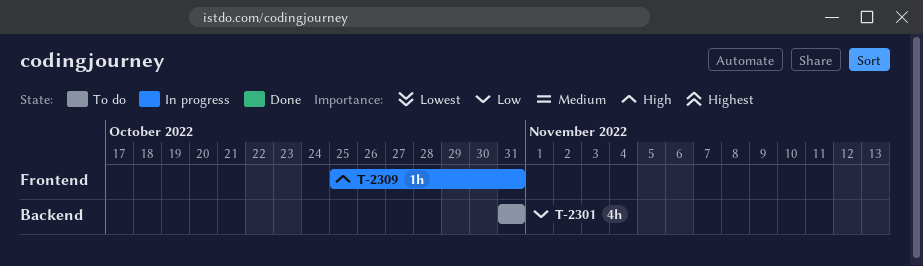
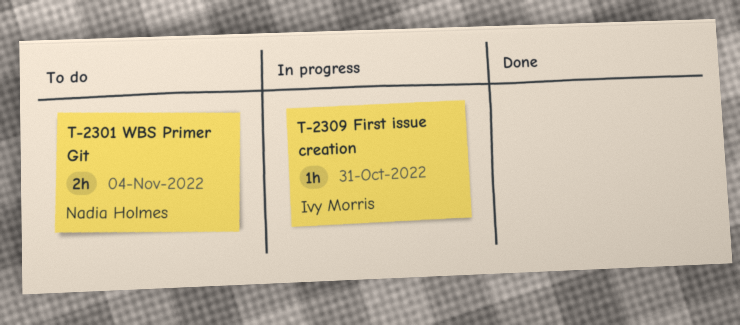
T-2301, estimate: 4h -> 2h
T-2301, due: Oct 31 -> Nov 4

